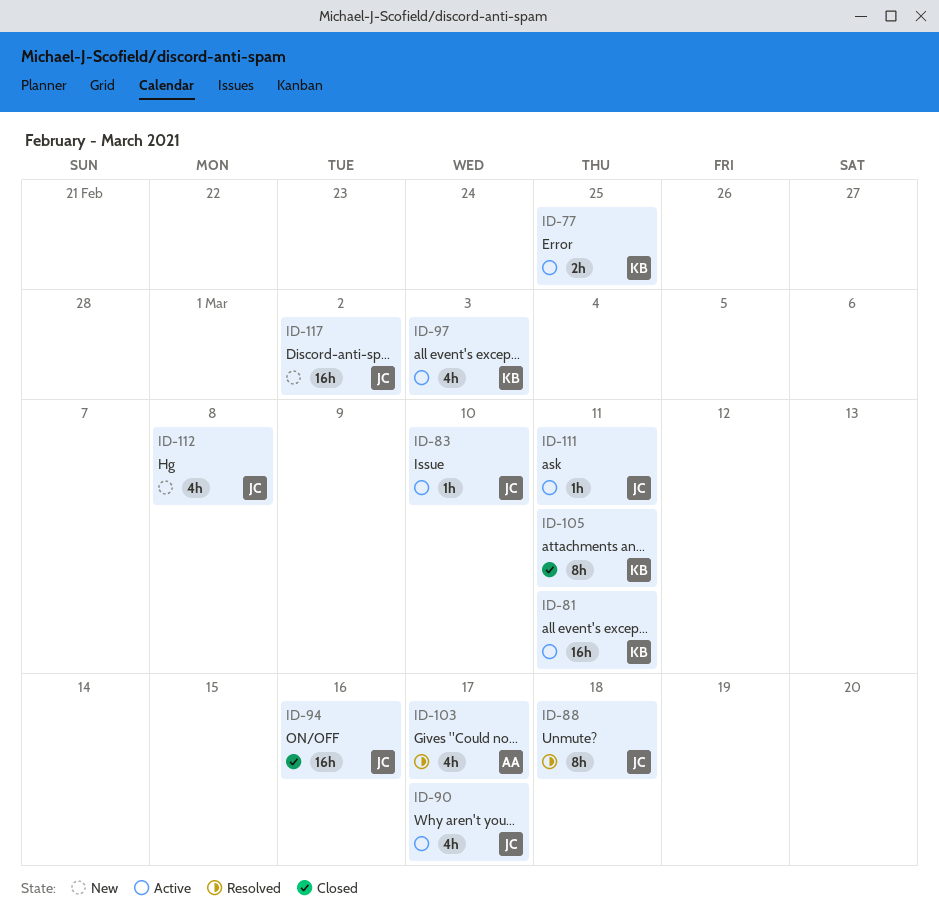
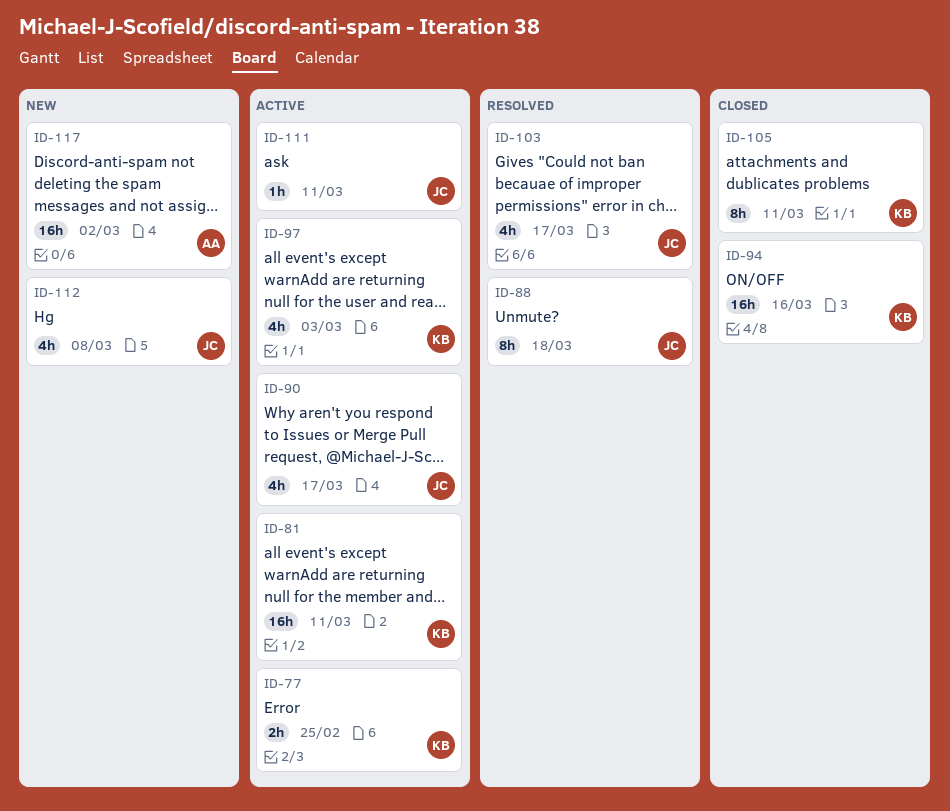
ID-83: present -> none
ID-94, owner: JC -> KB
ID-103, owner: AA -> JC
ID-117, owner: JC -> AA

